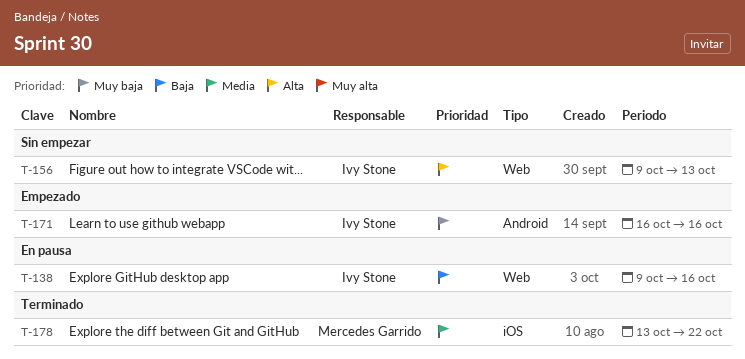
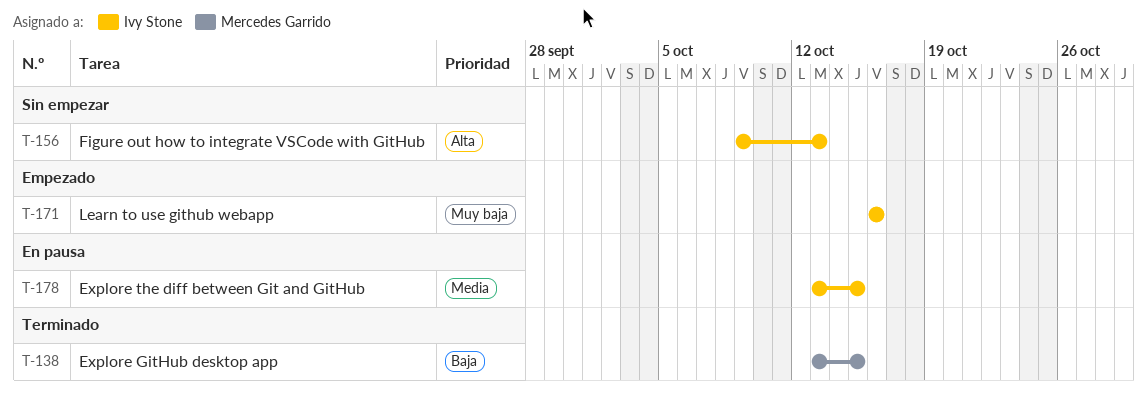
T-138, status: En pausa -> Terminado
T-138, owner: Ivy Stone -> Mercedes Garrido
T-138, start: Oct 9 -> Oct 13
T-138, due: Oct 16 -> Oct 15
T-178, status: Terminado -> En pausa
T-178, owner: Mercedes Garrido -> Ivy Stone
T-178, due: Oct 22 -> Oct 15

